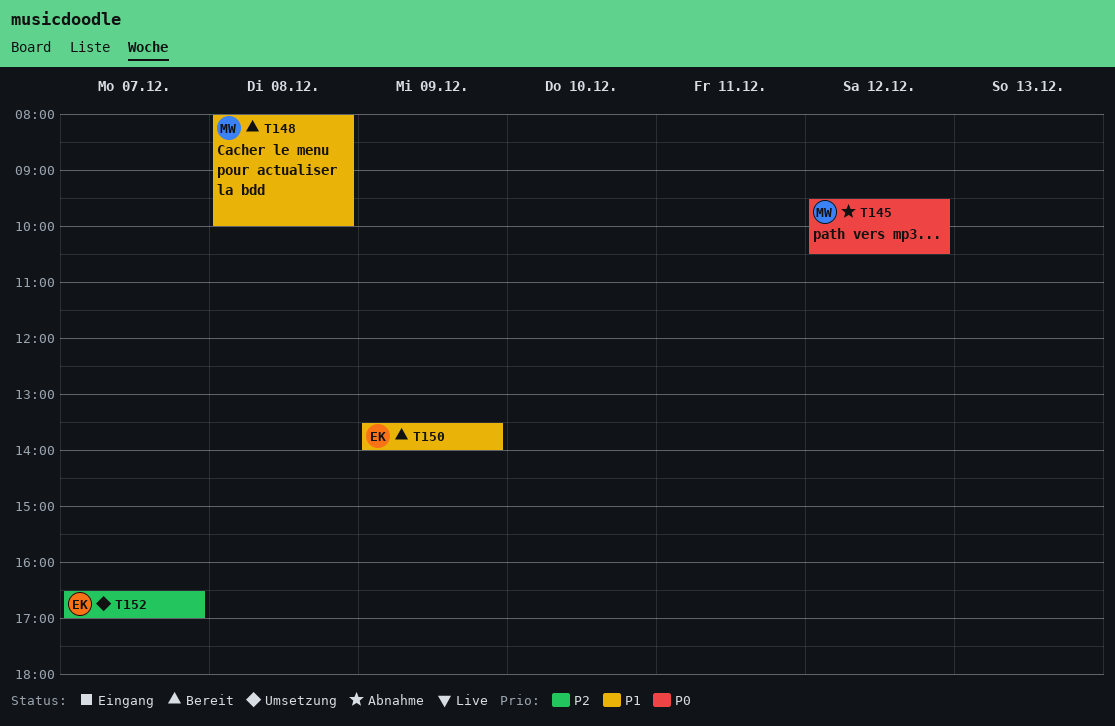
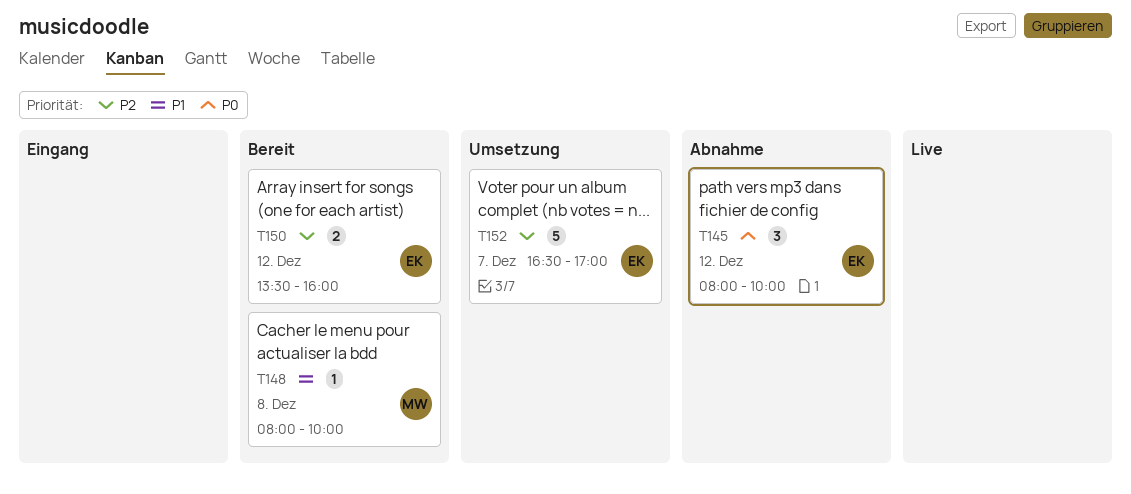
T145, owner: MW -> EK
T145, begins: 09:30 -> 08:00
T145, ends: 10:30 -> 10:00
T150, priority: P1 -> P2
T150, day: Dec 9 -> Dec 12
T150, ends: 14:00 -> 16:00

